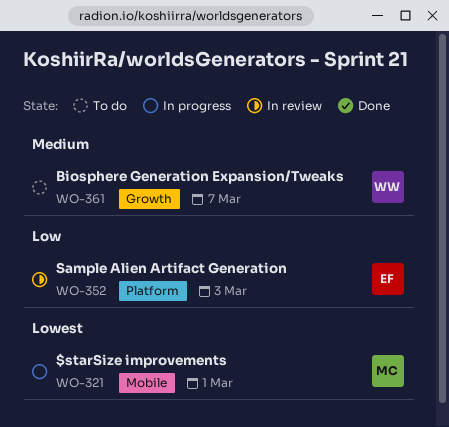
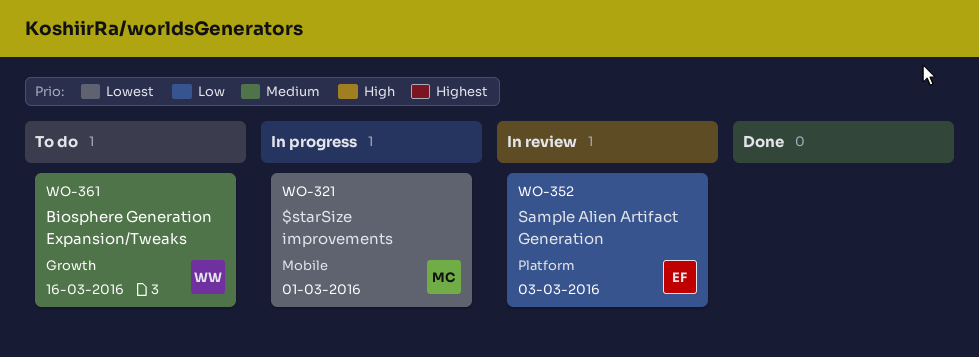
WO-361, due: Mar 7 -> Mar 16

